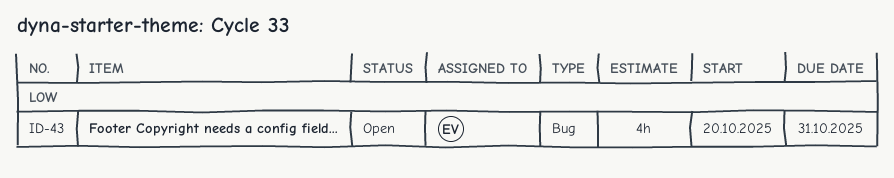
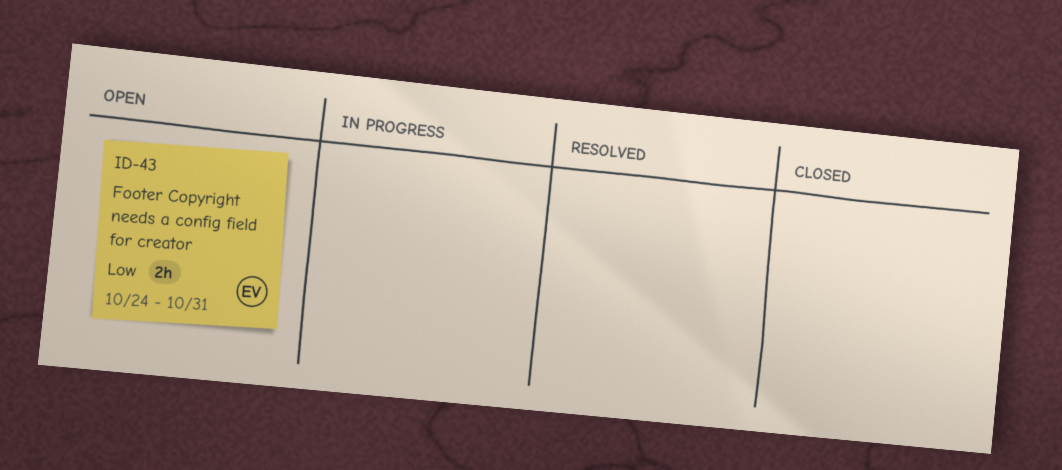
ID-43, estimate: 4h -> 2h
ID-43, start: Oct 20 -> Oct 24

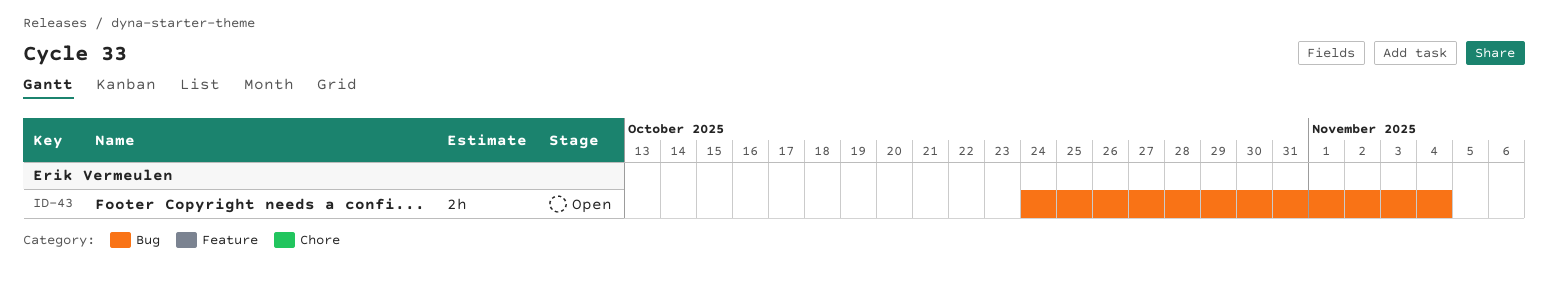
ID-43, due: Oct 31 -> Nov 4

